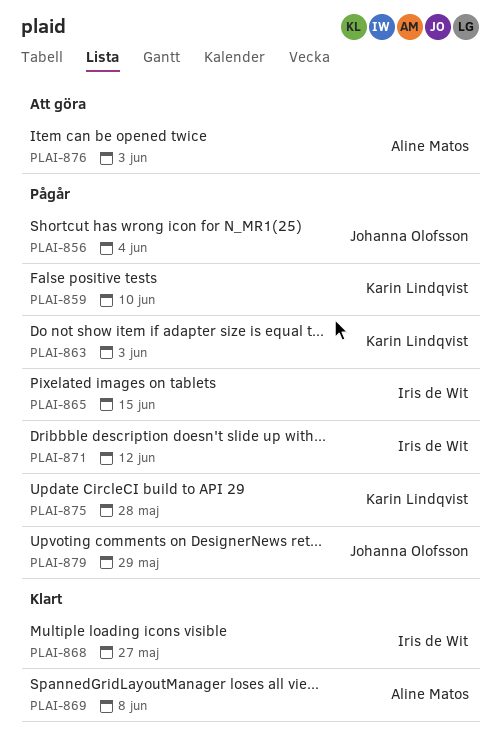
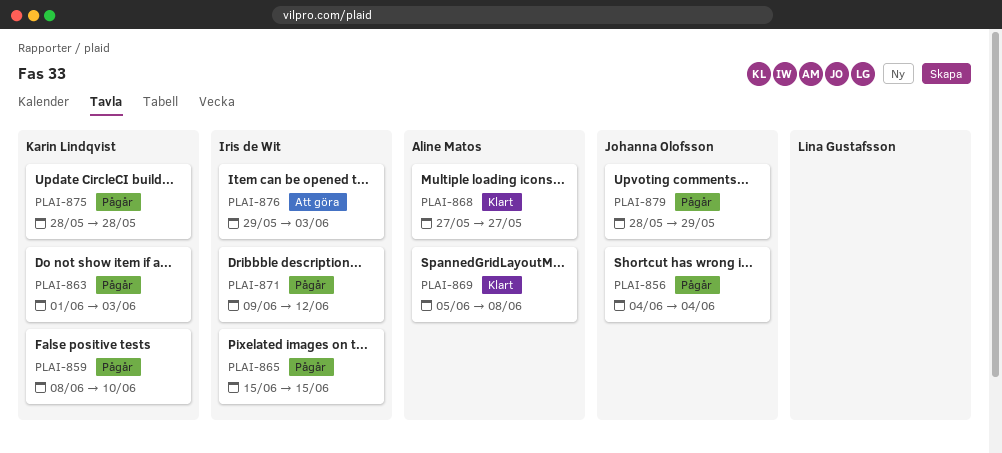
PLAI-868, owner: Iris de Wit -> Aline Matos
PLAI-876, owner: Aline Matos -> Iris de Wit

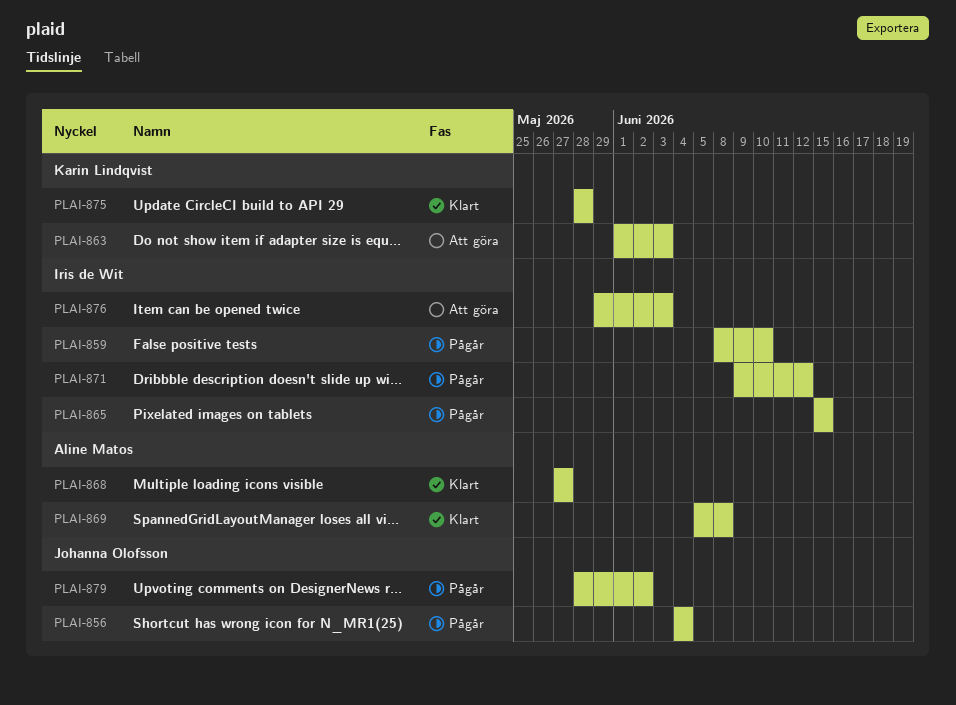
PLAI-859, owner: Karin Lindqvist -> Iris de Wit
PLAI-863, status: Pågår -> Att göra
PLAI-875, status: Pågår -> Klart
PLAI-879, due: May 29 -> Jun 2

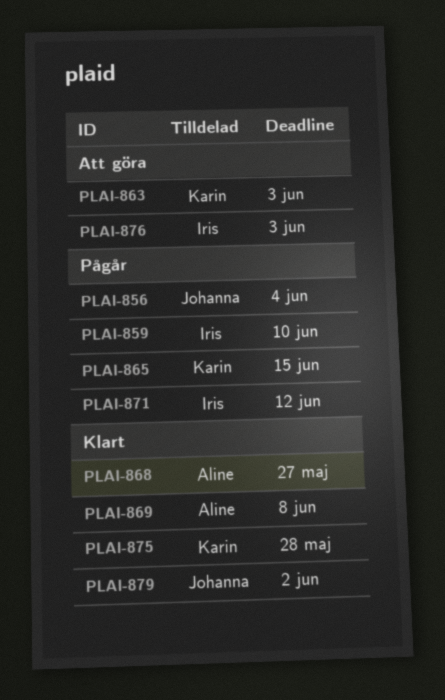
PLAI-865, owner: Iris de Wit -> Karin Lindqvist
PLAI-879, status: Pågår -> Klart

